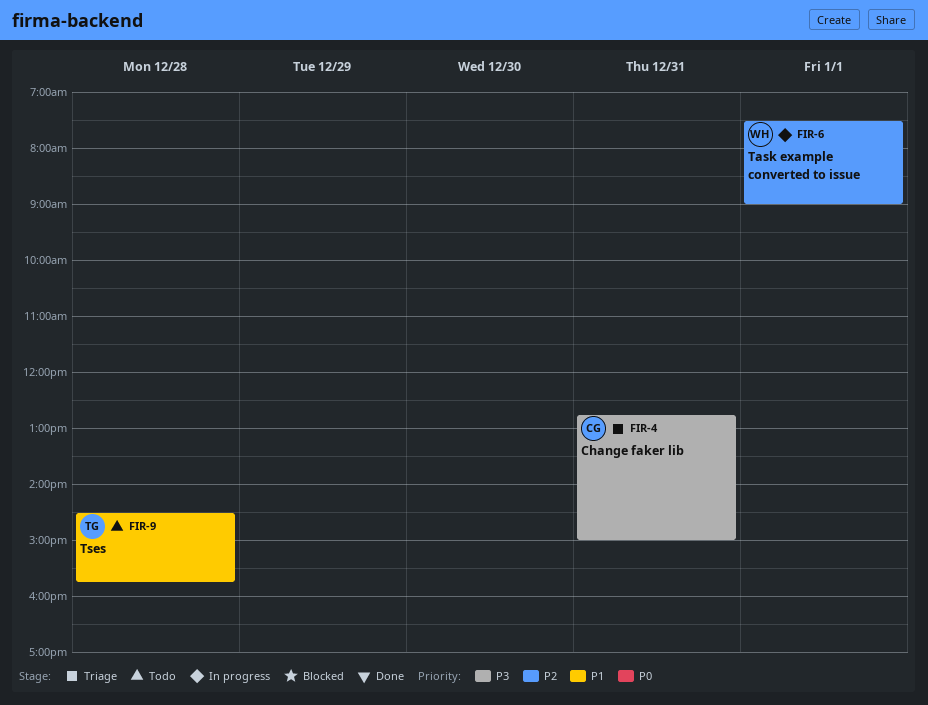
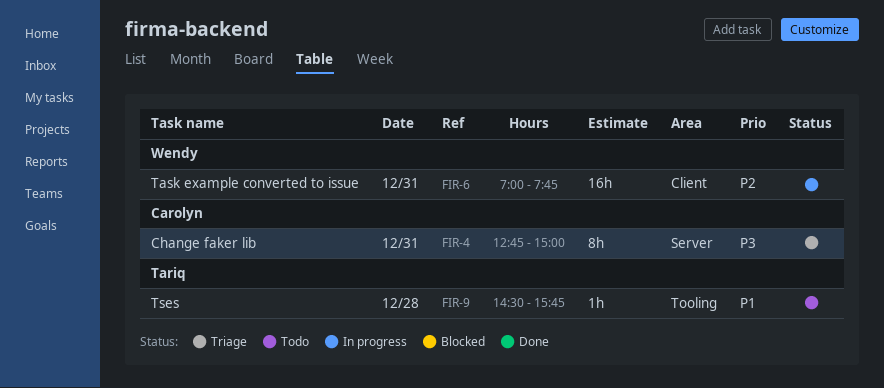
FIR-6, day: Jan 1 -> Dec 31
FIR-6, begins: 07:30 -> 07:00
FIR-6, ends: 09:00 -> 07:45

